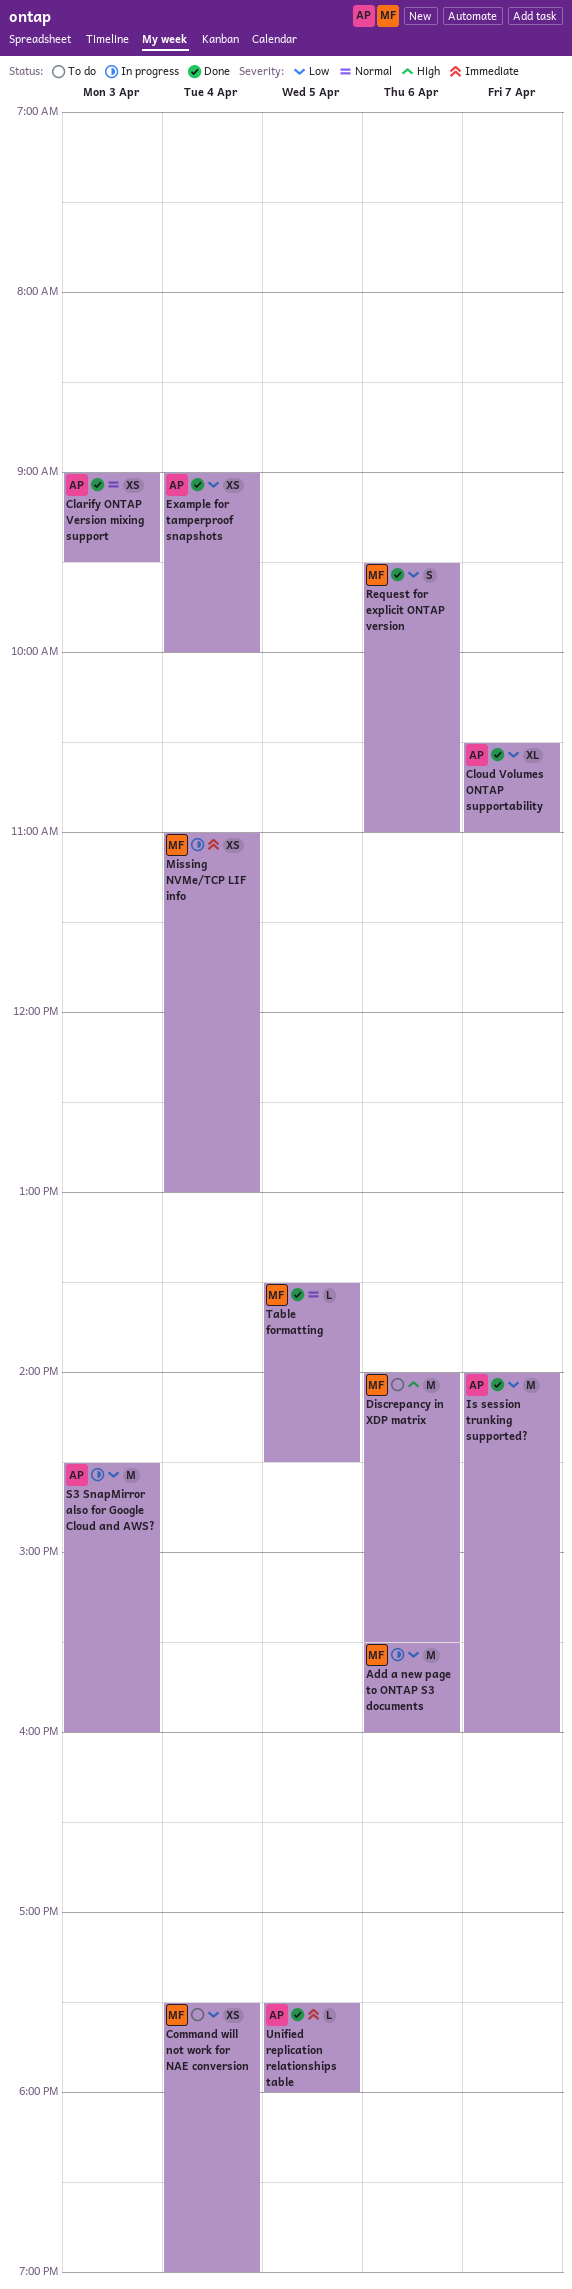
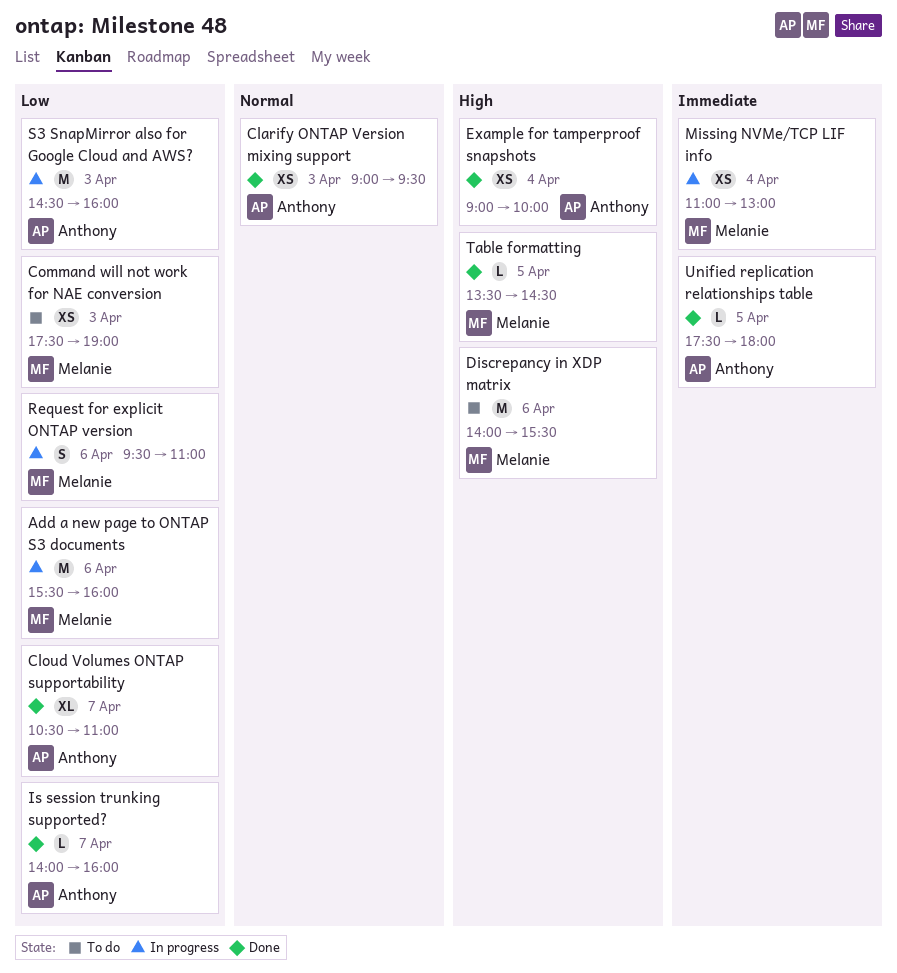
Command will not work for NAE conversion, day: Apr 4 -> Apr 3
Example for tamperproof snapshots, priority: Low -> High
Is session trunking supported?, estimate: M -> L
Request for explicit ONTAP version, status: Done -> In progress
Table formatting, priority: Normal -> High

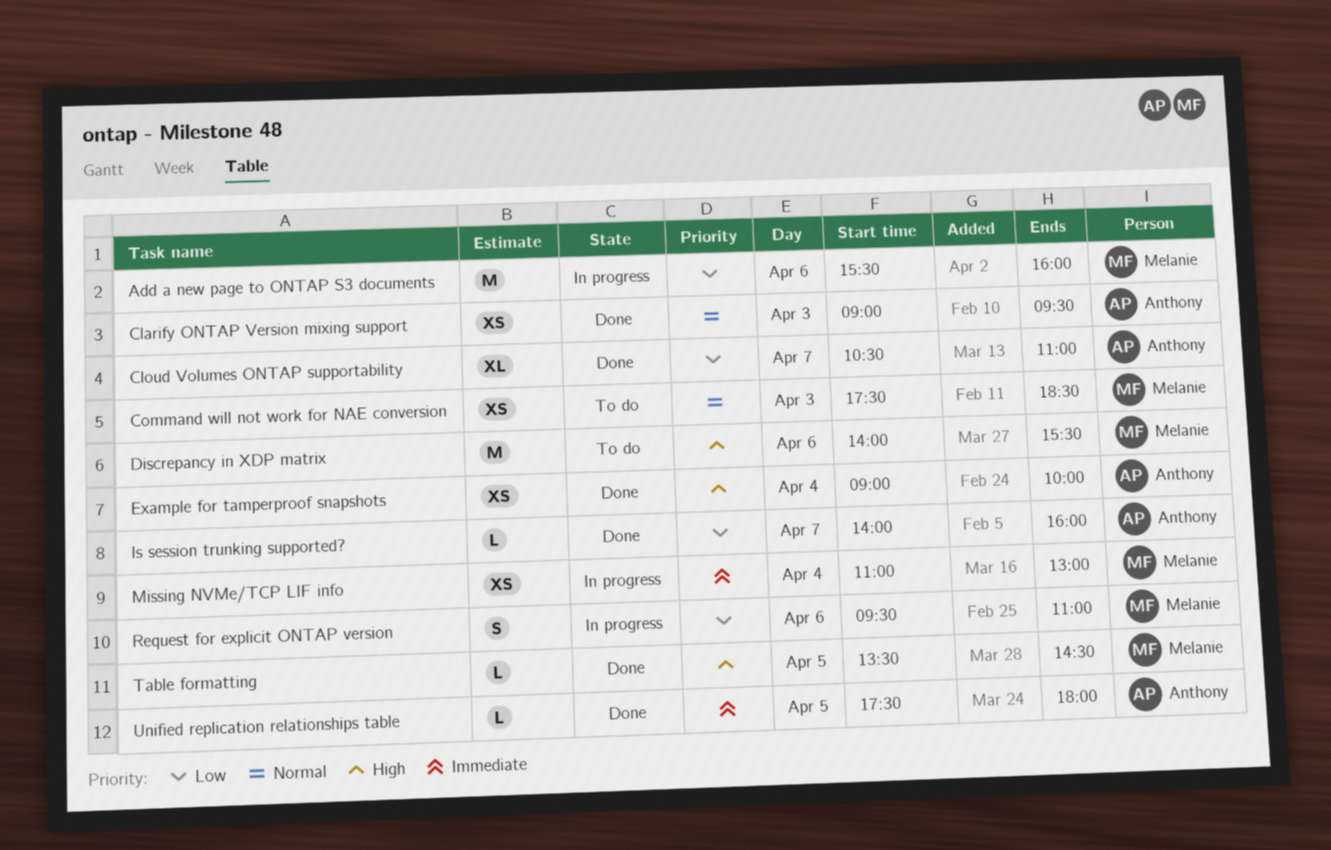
Command will not work for NAE conversion, priority: Low -> Normal
Command will not work for NAE conversion, ends: 19:00 -> 18:30
S3 SnapMirror also for Google Cloud and AWS?: present -> none

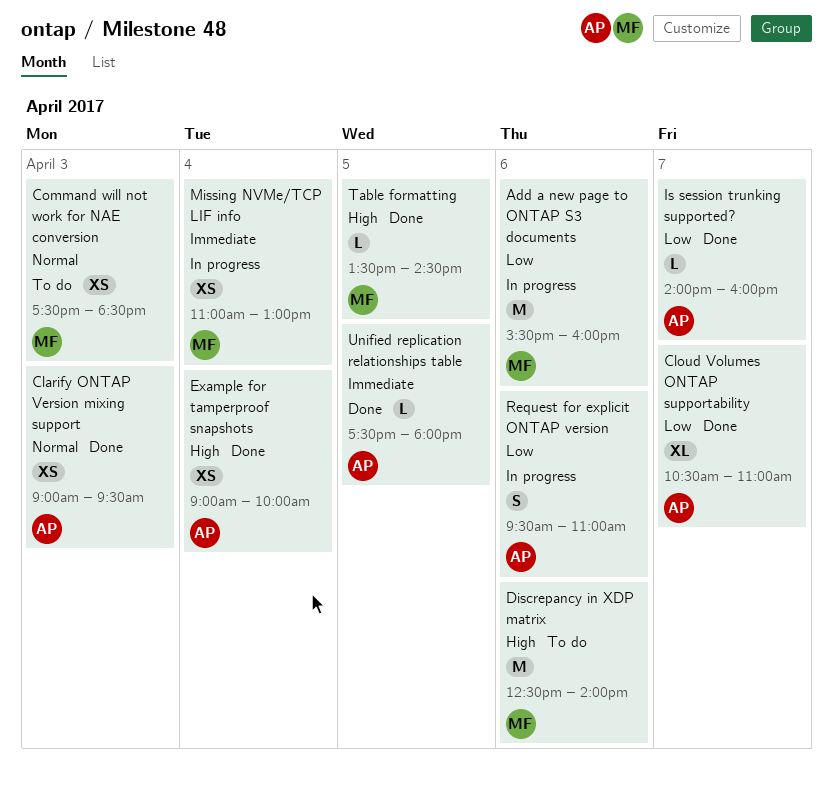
Discrepancy in XDP matrix, begins: 14:00 -> 12:30
Discrepancy in XDP matrix, ends: 15:30 -> 14:00
Request for explicit ONTAP version, owner: Melanie -> Anthony

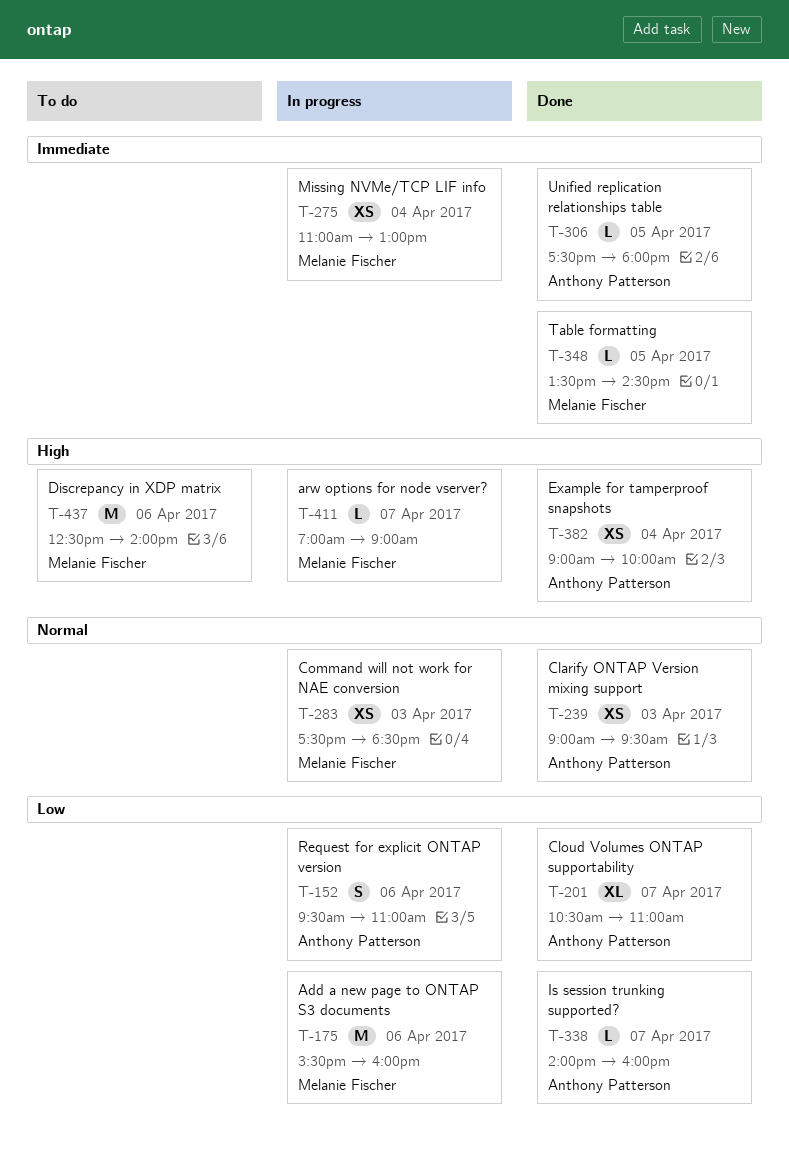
arw options for node vserver?: none -> present
Command will not work for NAE conversion, status: To do -> In progress
Table formatting, priority: High -> Immediate

